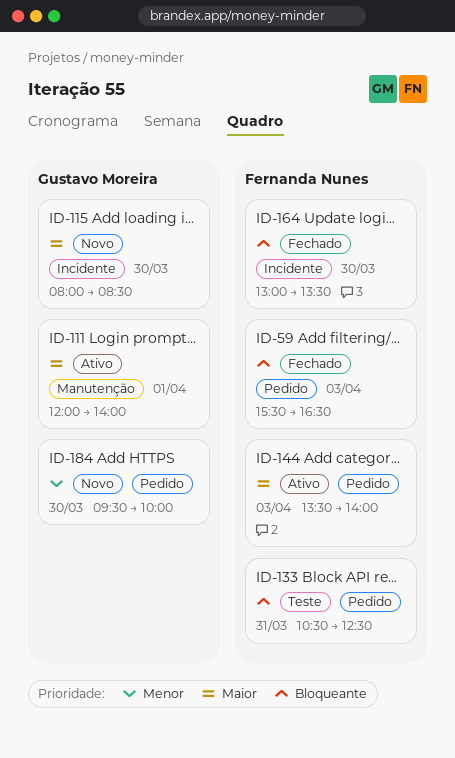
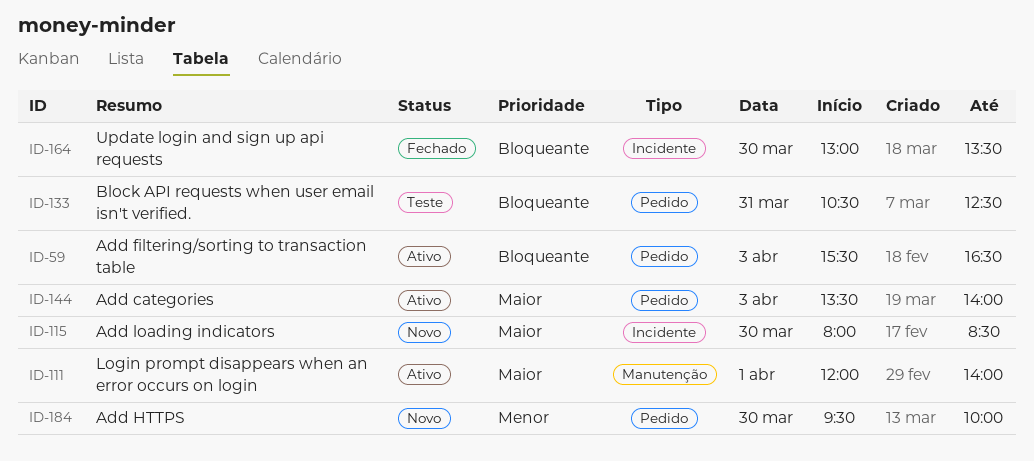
ID-59, status: Fechado -> Ativo

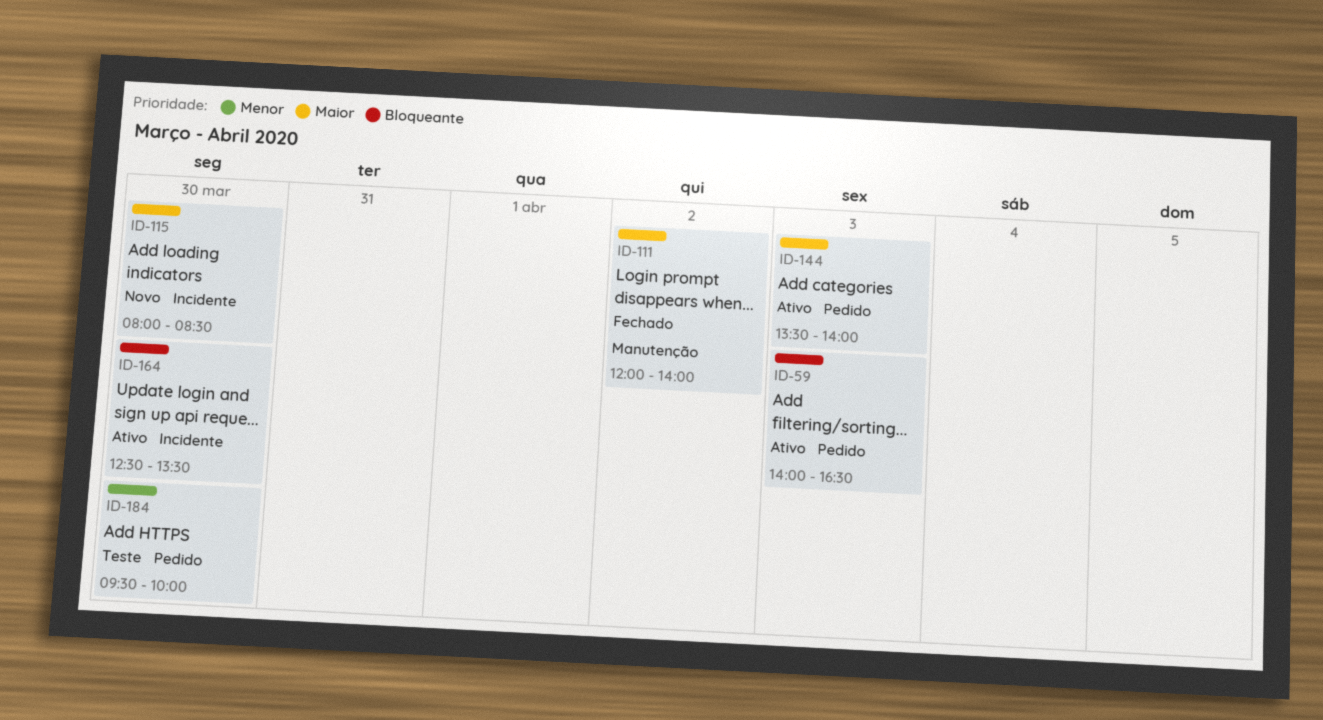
ID-59, begins: 15:30 -> 14:00
ID-111, status: Ativo -> Fechado
ID-111, day: Apr 1 -> Apr 2
ID-133: present -> none
ID-164, status: Fechado -> Ativo
ID-164, begins: 13:00 -> 12:30
ID-184, status: Novo -> Teste

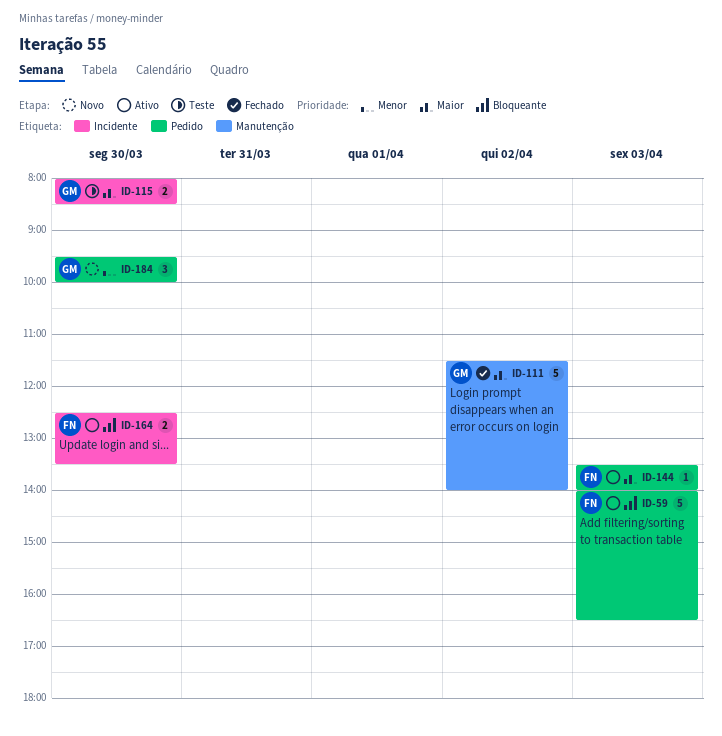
ID-111, begins: 12:00 -> 11:30
ID-115, status: Novo -> Teste
ID-184, status: Teste -> Novo

